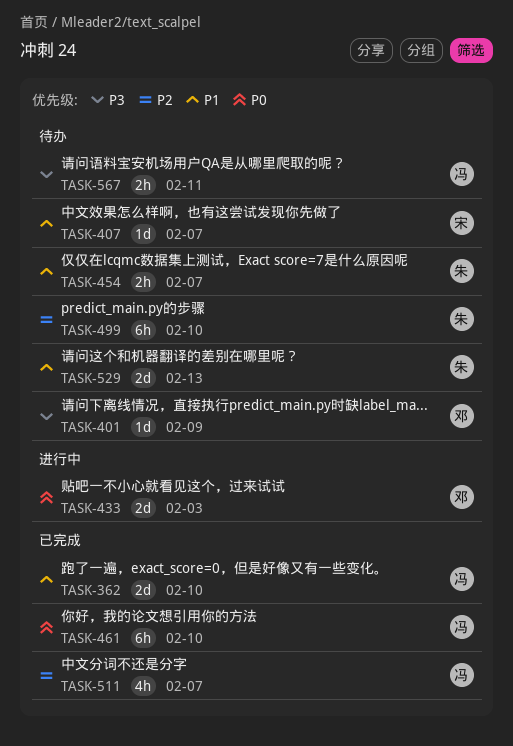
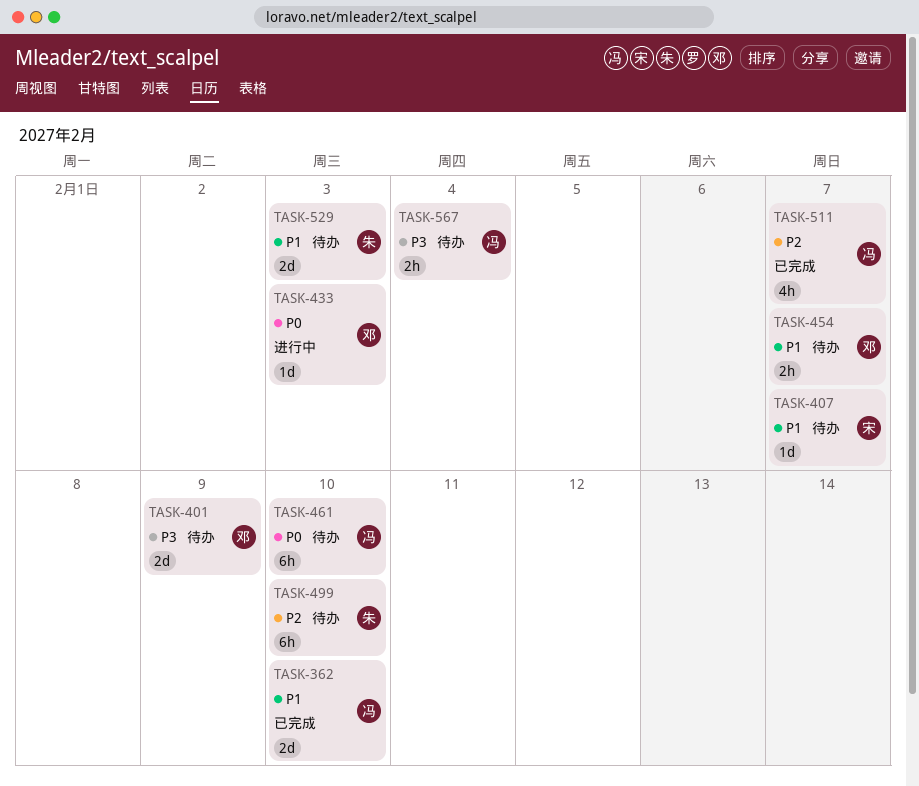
TASK-401, estimate: 1d -> 2d
TASK-433, estimate: 2d -> 1d
TASK-454, owner: 朱 -> 邓
TASK-461, status: 已完成 -> 待办
TASK-529, due: Feb 13 -> Feb 3
TASK-567, due: Feb 11 -> Feb 4

